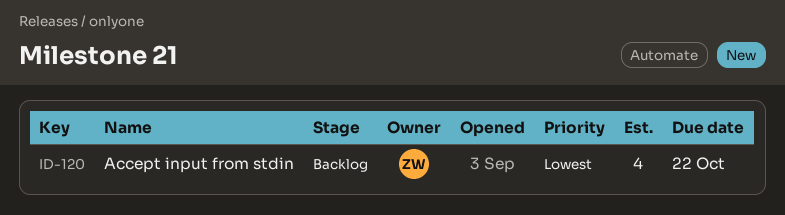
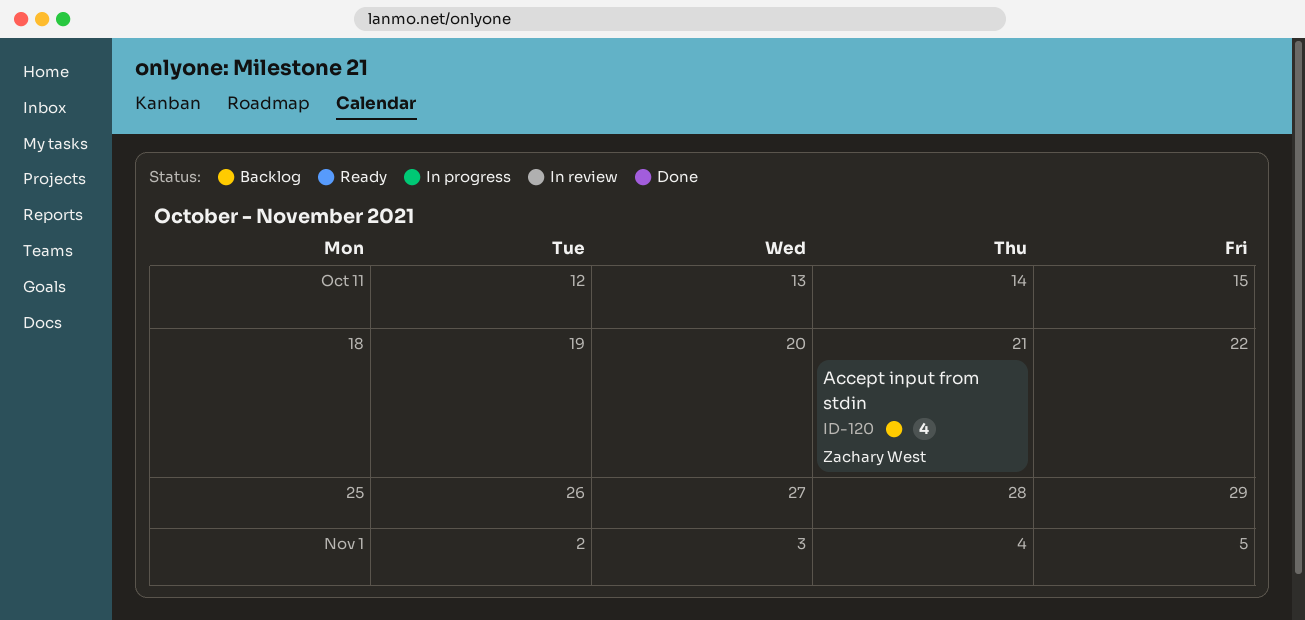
ID-120, due: Oct 22 -> Oct 21

